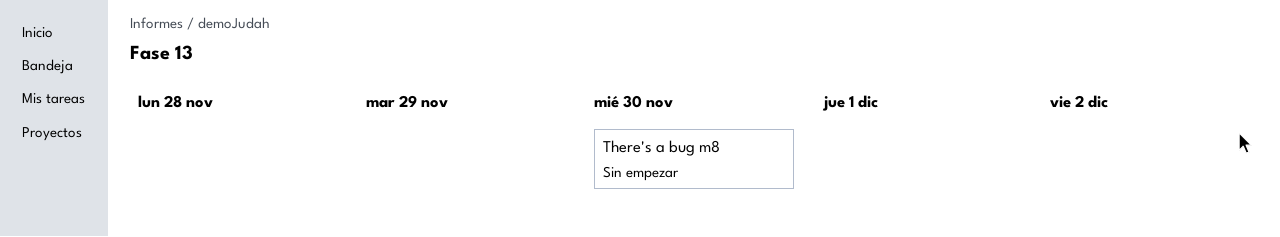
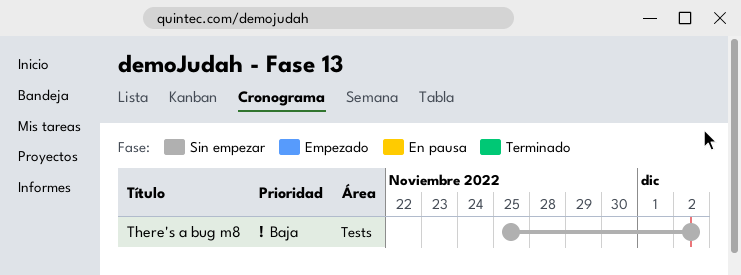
There's a bug m8, due: Nov 30 -> Dec 2

